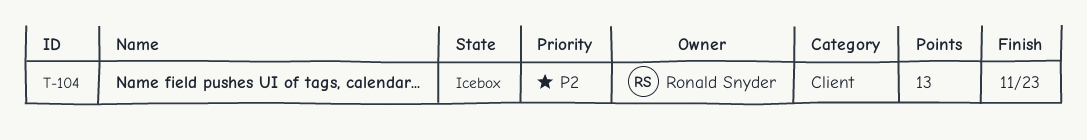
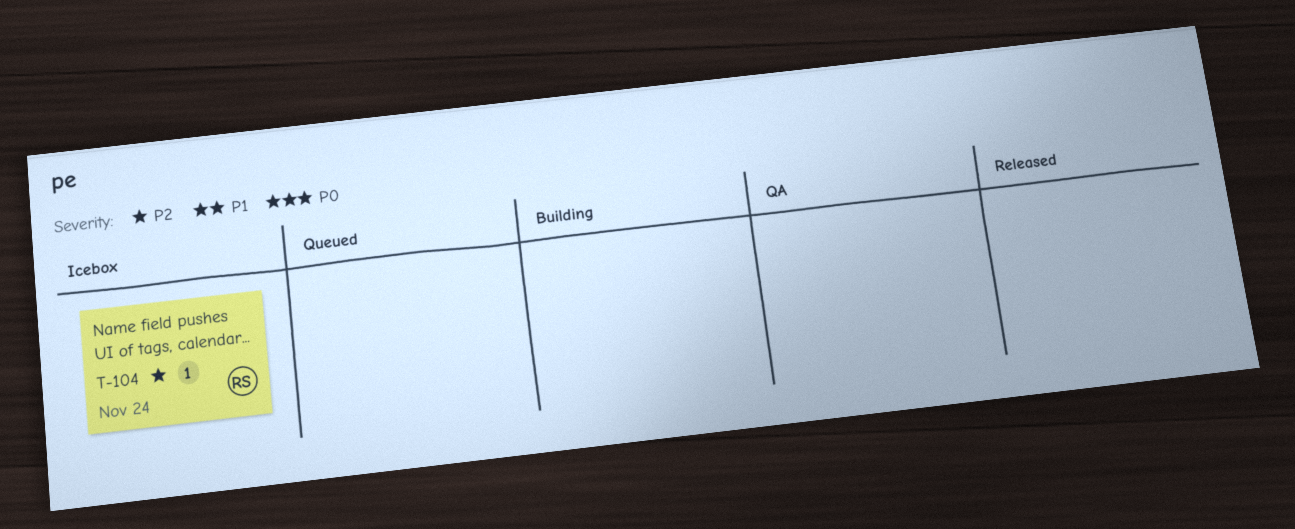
T-104, estimate: 13 -> 1
T-104, due: Nov 23 -> Nov 24

